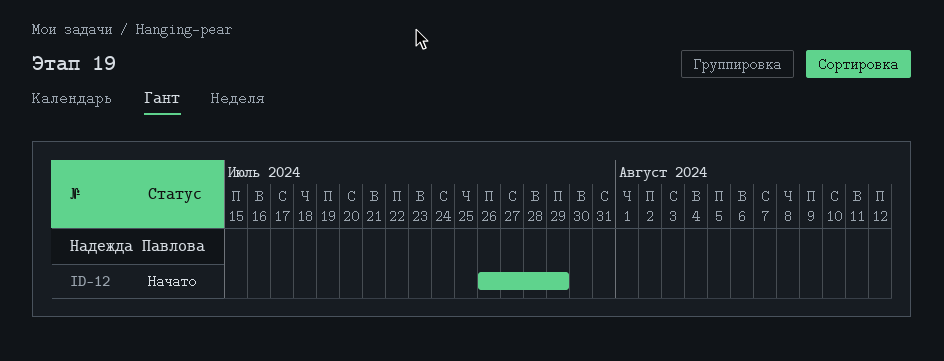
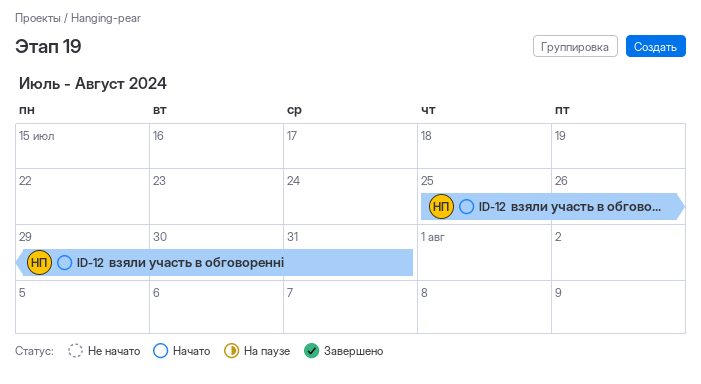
ID-12, start: Jul 26 -> Jul 25
ID-12, due: Jul 29 -> Jul 31

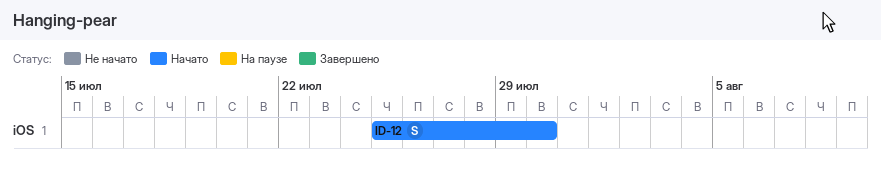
ID-12, due: Jul 31 -> Jul 30

